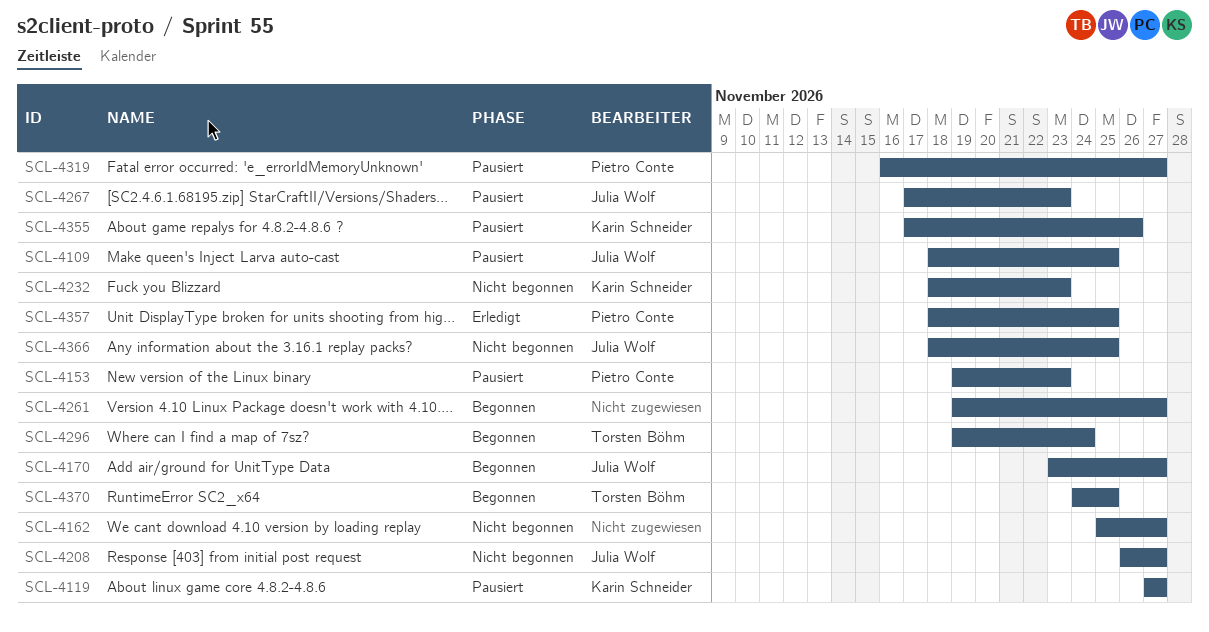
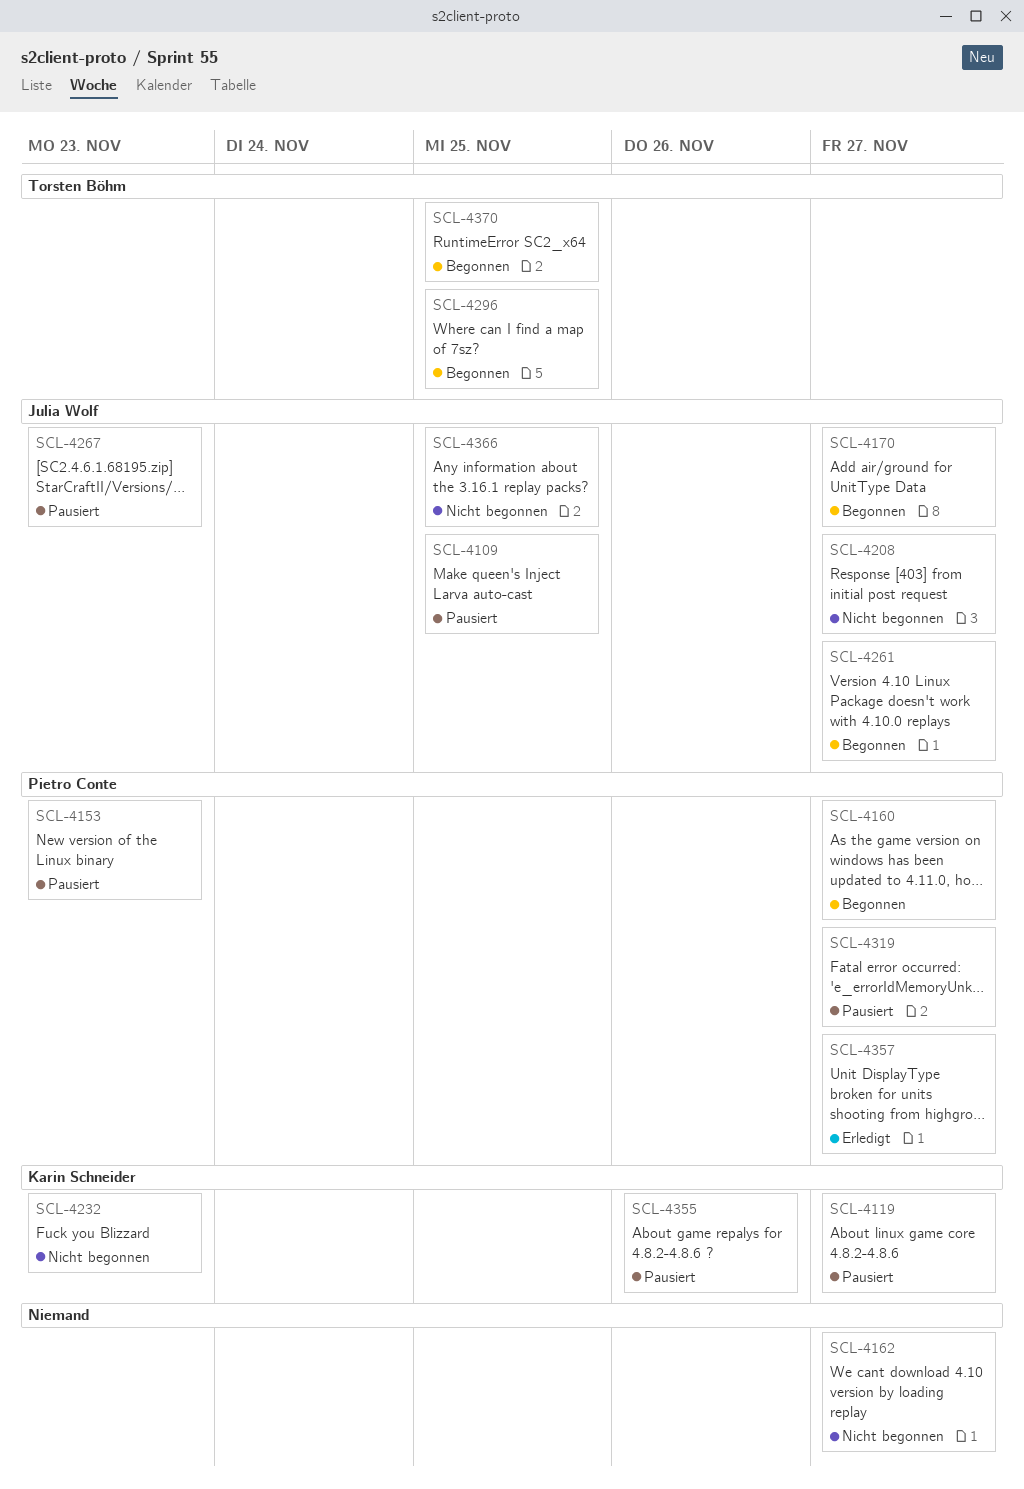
SCL-4160: none -> present
SCL-4261, owner: none -> Julia Wolf
SCL-4296, due: Nov 24 -> Nov 25
SCL-4357, due: Nov 25 -> Nov 27

